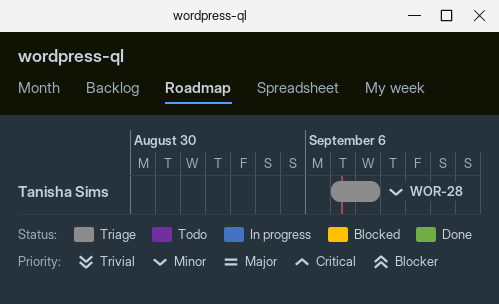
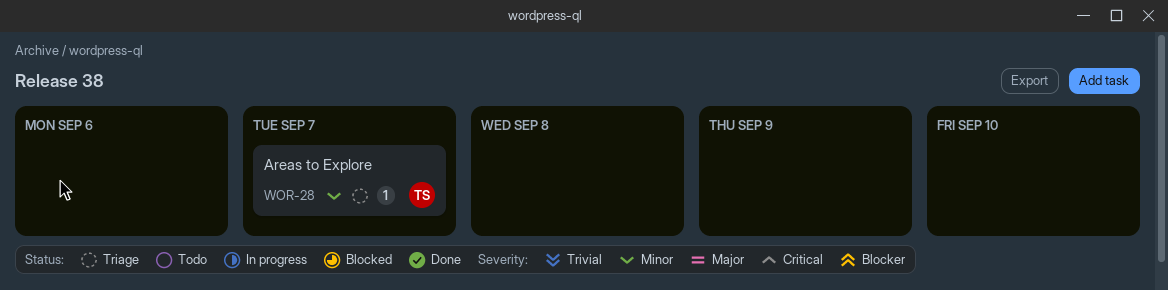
WOR-28, due: Sep 8 -> Sep 7

